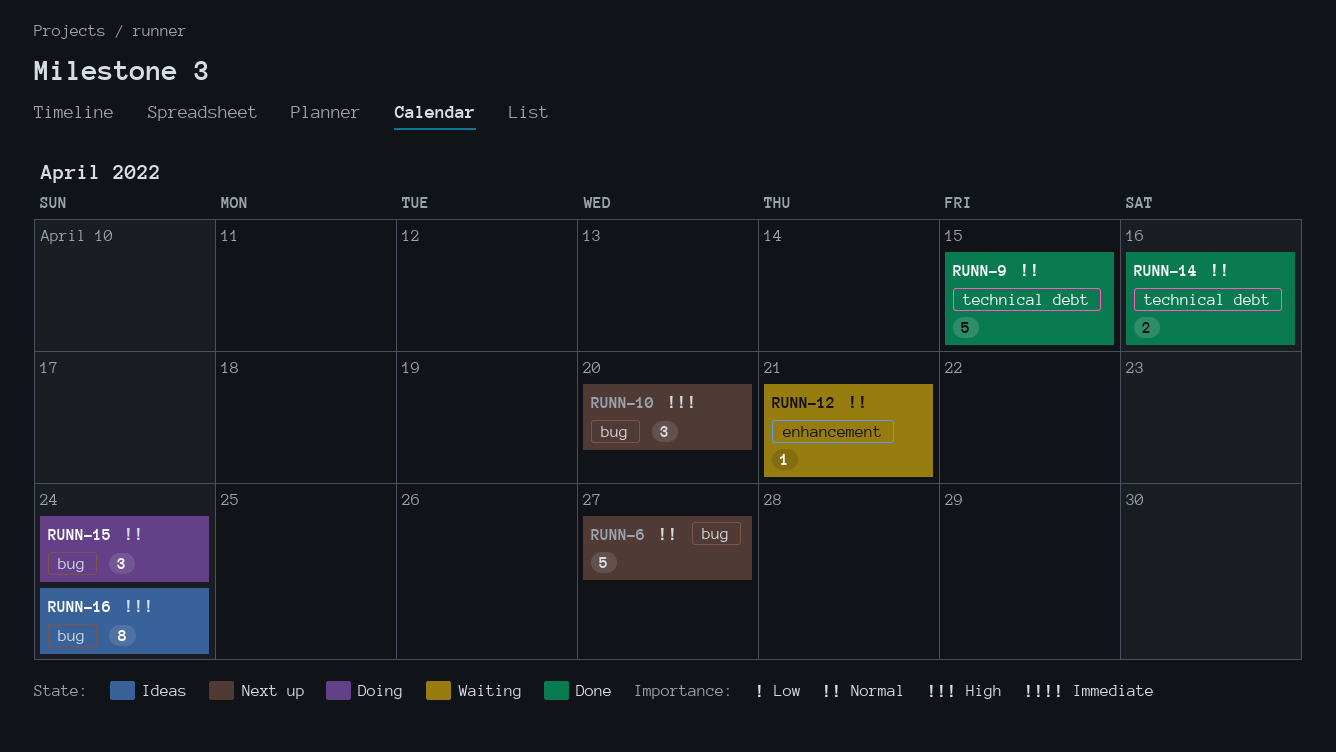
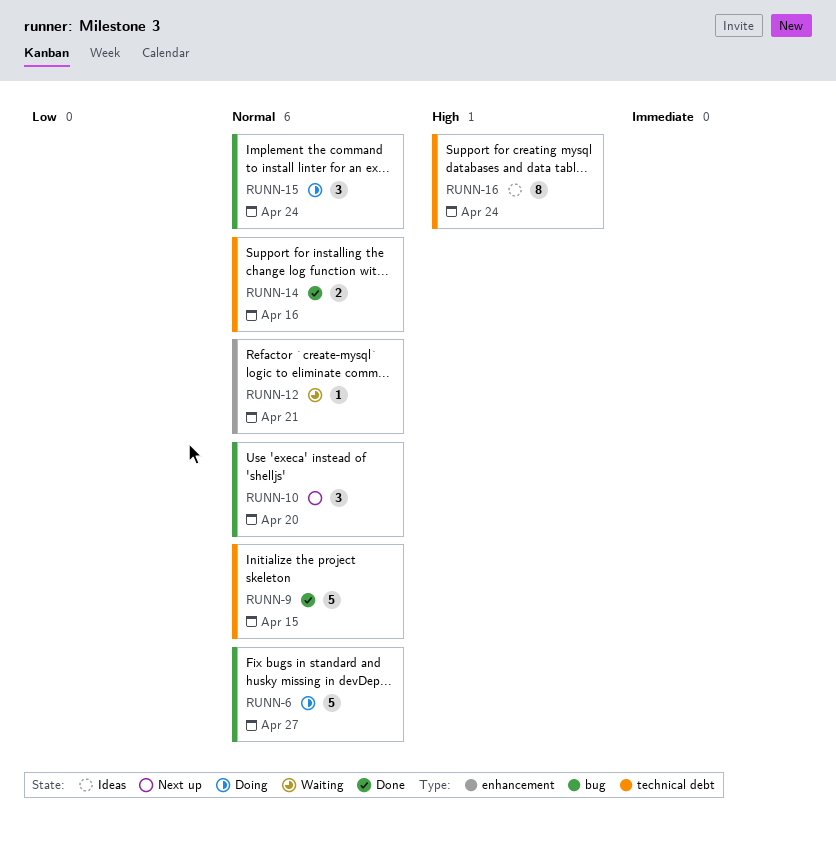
RUNN-6, status: Next up -> Doing
RUNN-10, priority: High -> Normal
RUNN-16, label: bug -> technical debt

